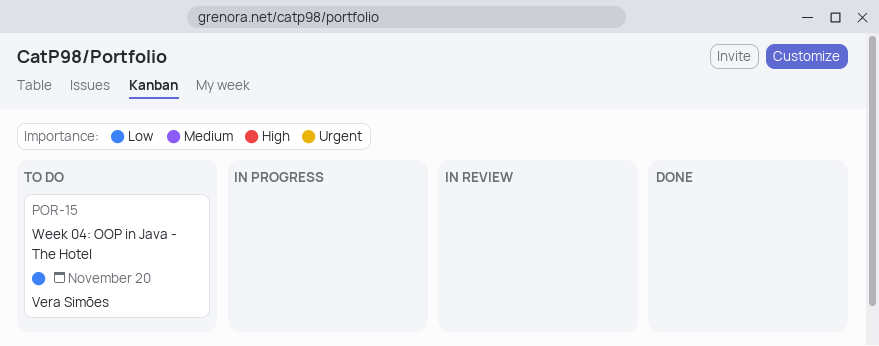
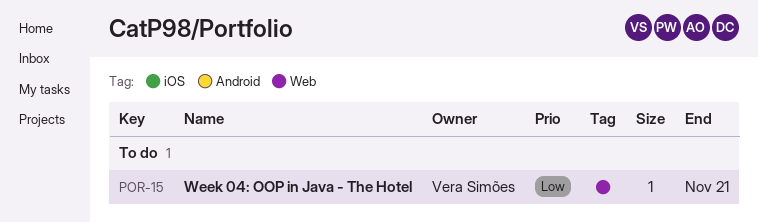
POR-15, due: Nov 20 -> Nov 21

